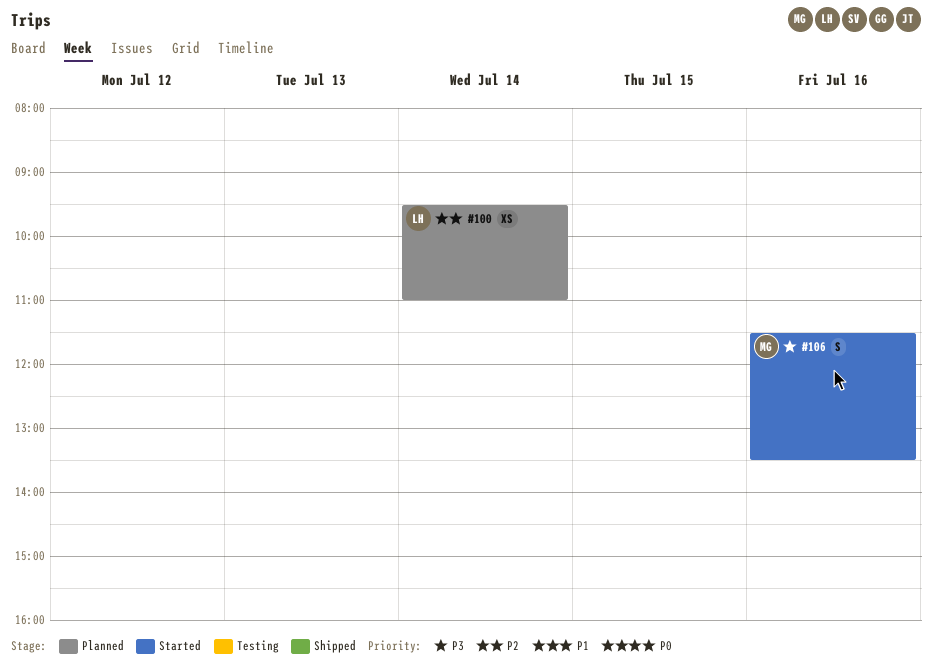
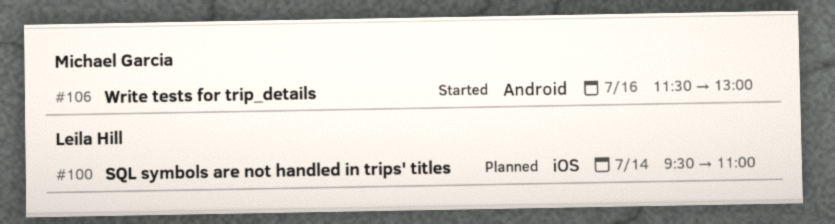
#106, ends: 13:30 -> 13:00

